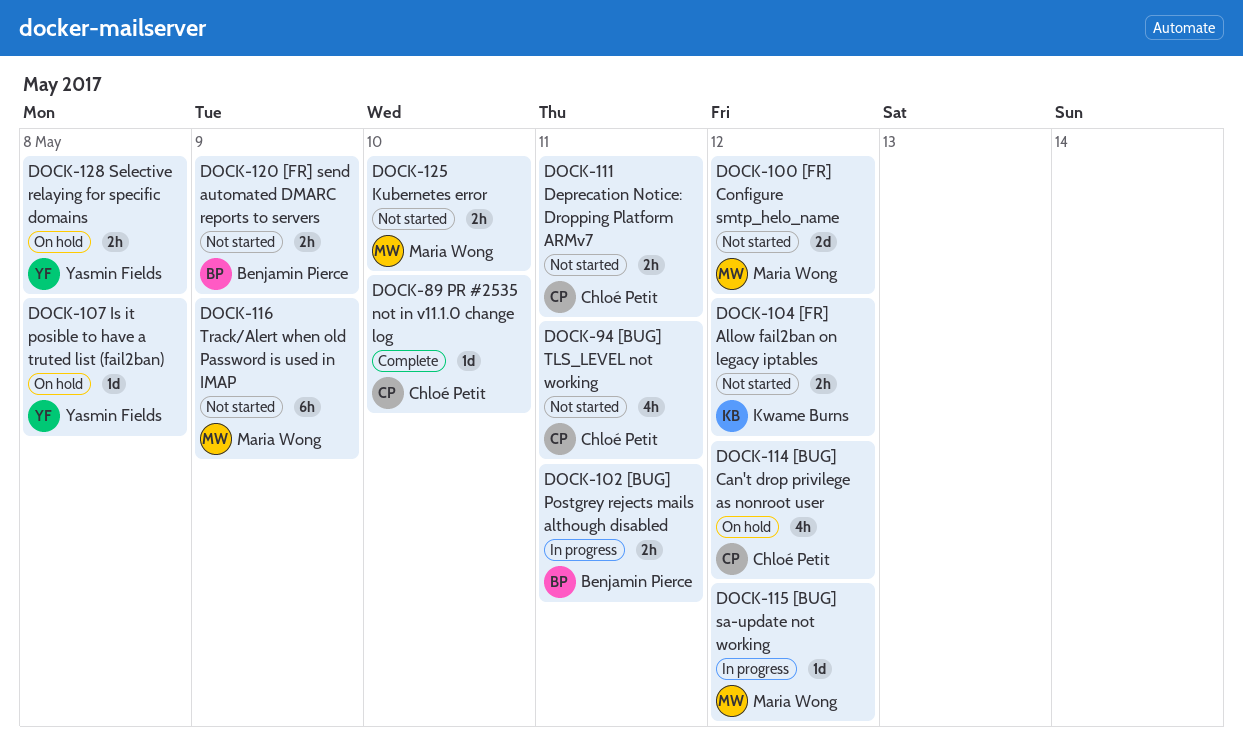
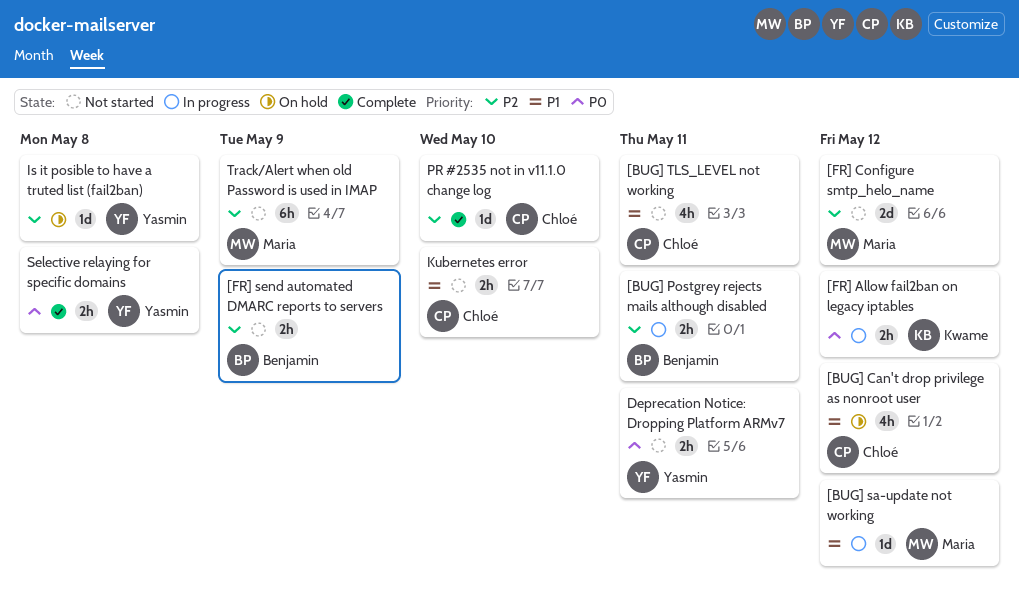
[FR] Allow fail2ban on legacy iptables, status: Not started -> In progress
Deprecation Notice: Dropping Platform ARMv7, owner: Chloé Petit -> Yasmin Fields
Kubernetes error, owner: Maria Wong -> Chloé Petit
Selective relaying for specific domains, status: On hold -> Complete

